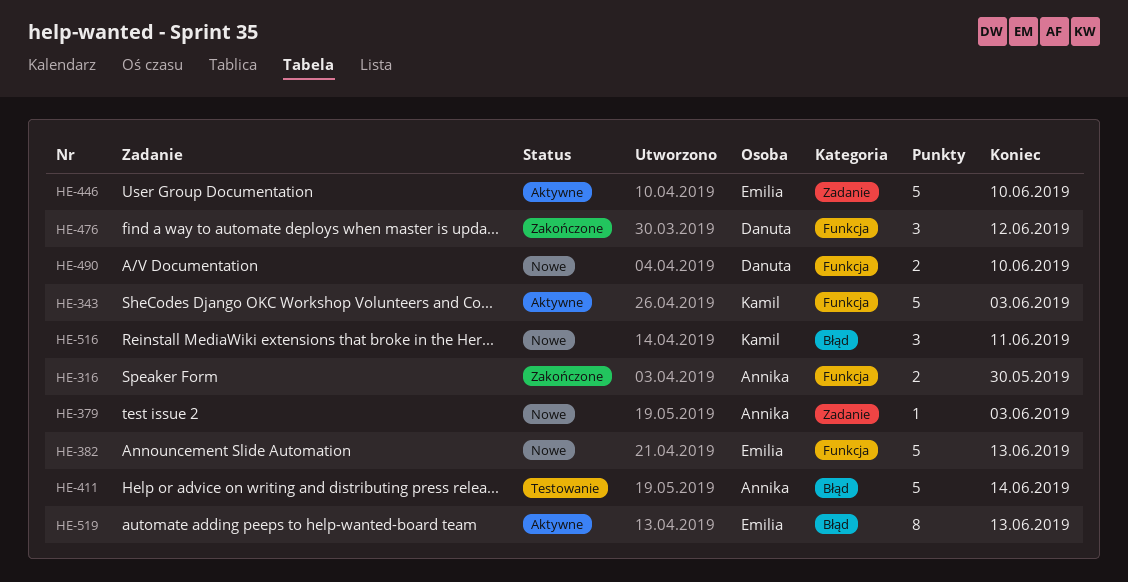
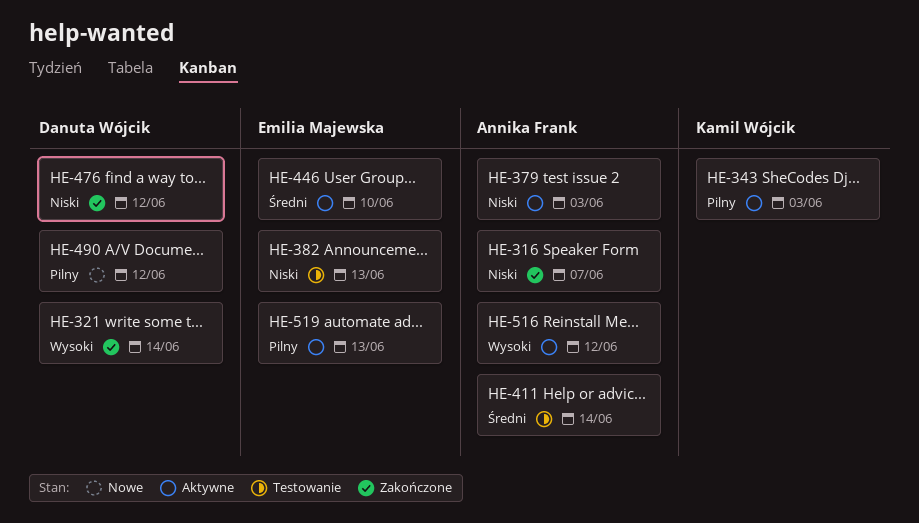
HE-316, due: May 30 -> Jun 7
HE-321: none -> present
HE-379, status: Nowe -> Aktywne
HE-382, status: Nowe -> Testowanie
HE-490, due: Jun 10 -> Jun 12
HE-516, status: Nowe -> Aktywne
HE-516, owner: Kamil Wójcik -> Annika Frank
HE-516, due: Jun 11 -> Jun 12

